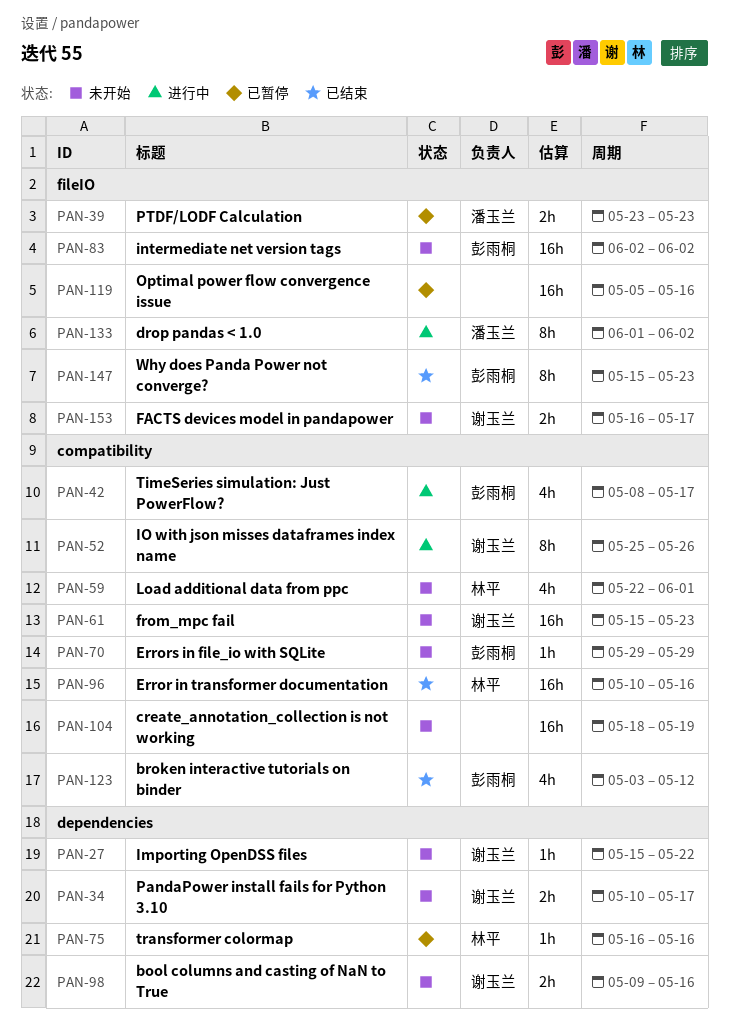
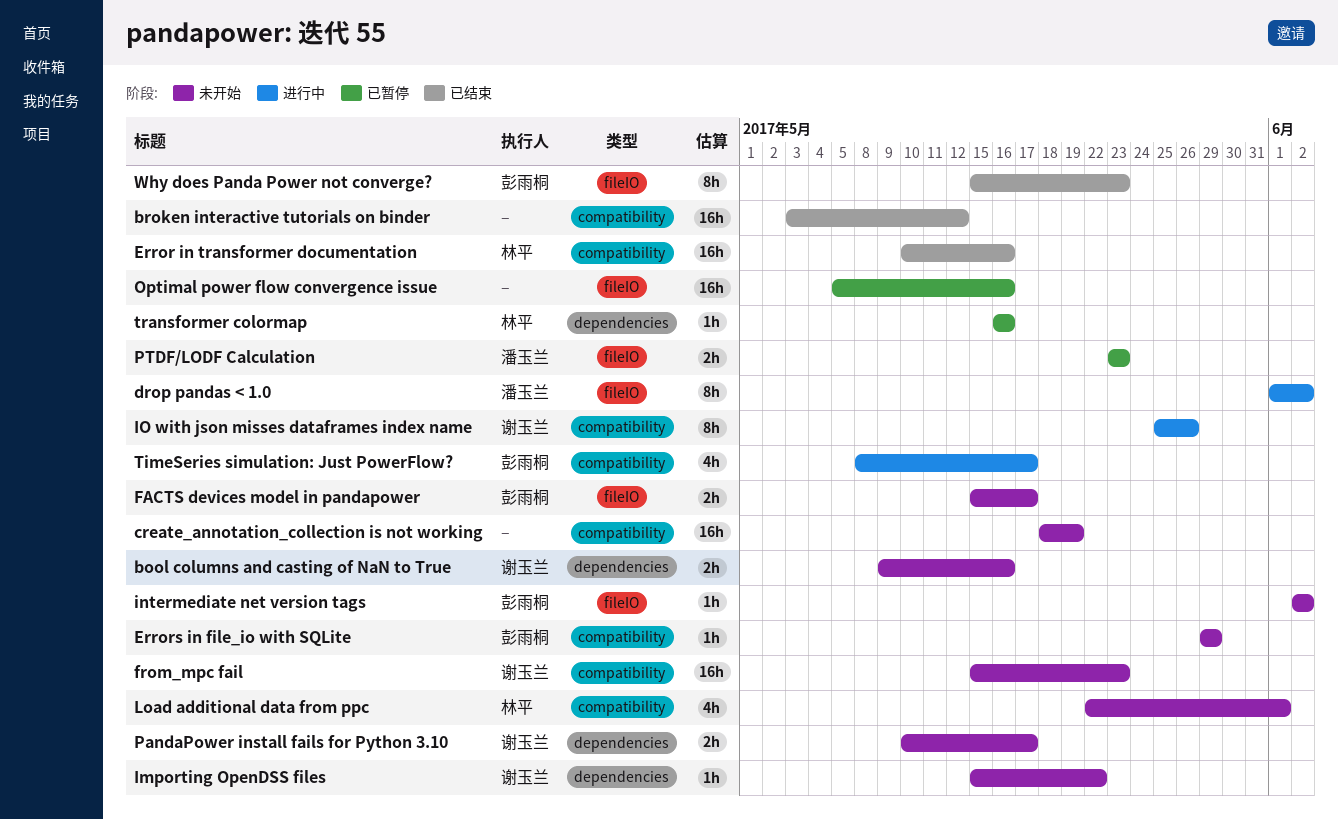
broken interactive tutorials on binder, owner: 彭雨桐 -> none
broken interactive tutorials on binder, estimate: 4h -> 16h
FACTS devices model in pandapower, owner: 谢玉兰 -> 彭雨桐
FACTS devices model in pandapower, start: May 16 -> May 15
intermediate net version tags, estimate: 16h -> 1h

